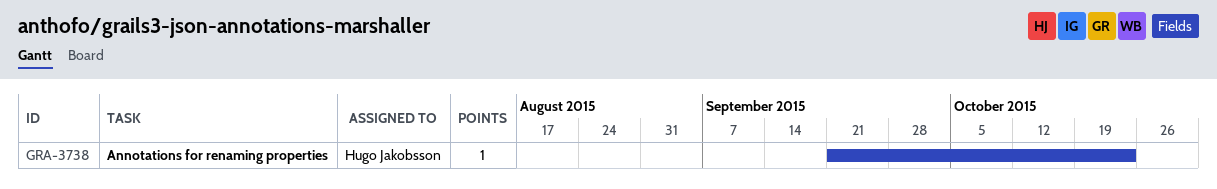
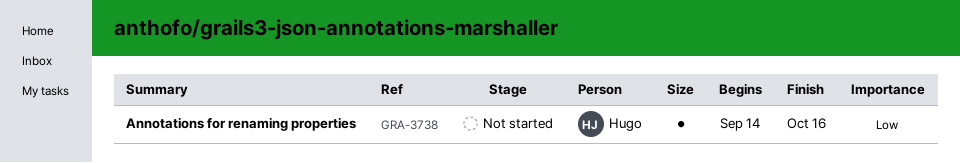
GRA-3738, start: Sep 21 -> Sep 14
GRA-3738, due: Oct 23 -> Oct 16

